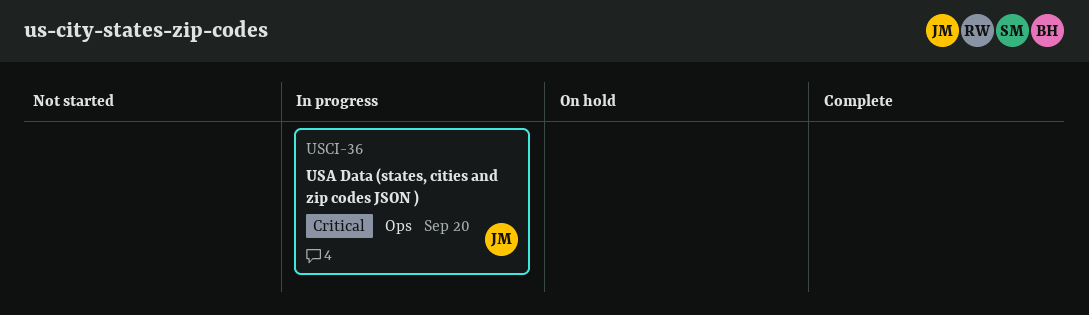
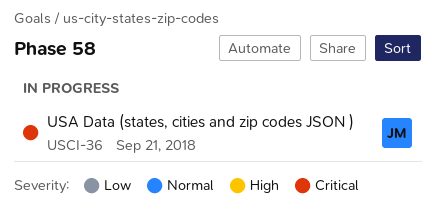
USCI-36, due: Sep 20 -> Sep 21

